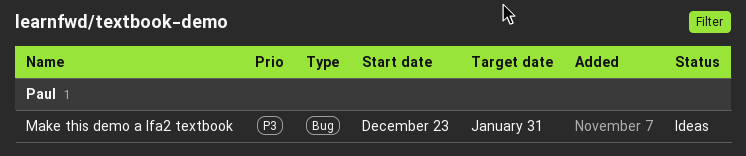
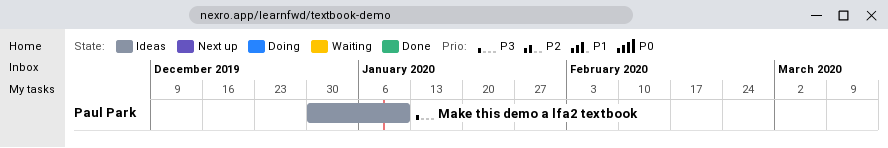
Make this demo a lfa2 textbook, start: Dec 23 -> Dec 30
Make this demo a lfa2 textbook, due: Jan 31 -> Jan 10

